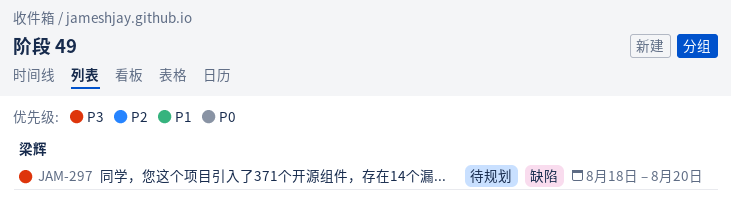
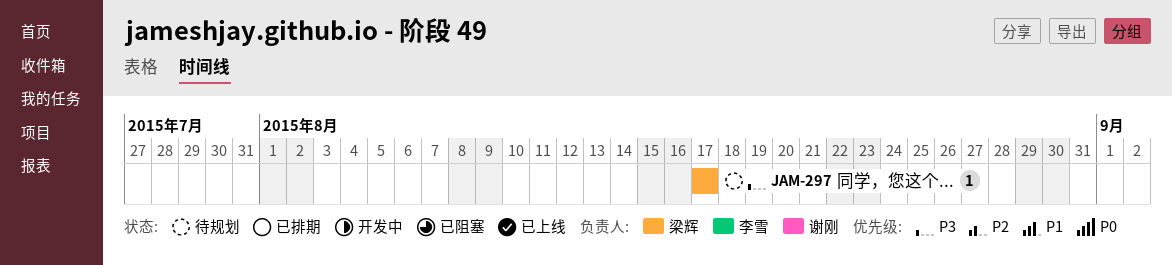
JAM-297, start: Aug 18 -> Aug 17
JAM-297, due: Aug 20 -> Aug 17

